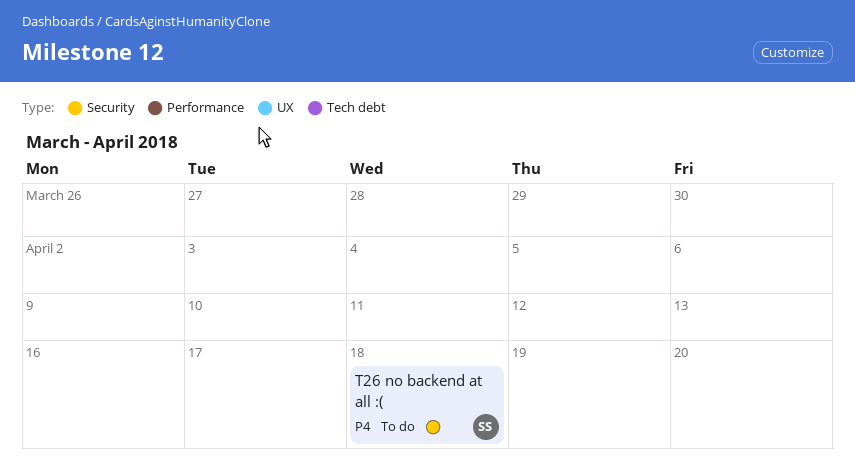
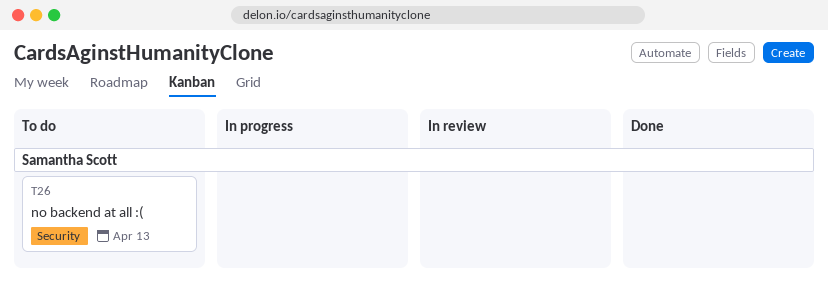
T26, due: Apr 18 -> Apr 13

